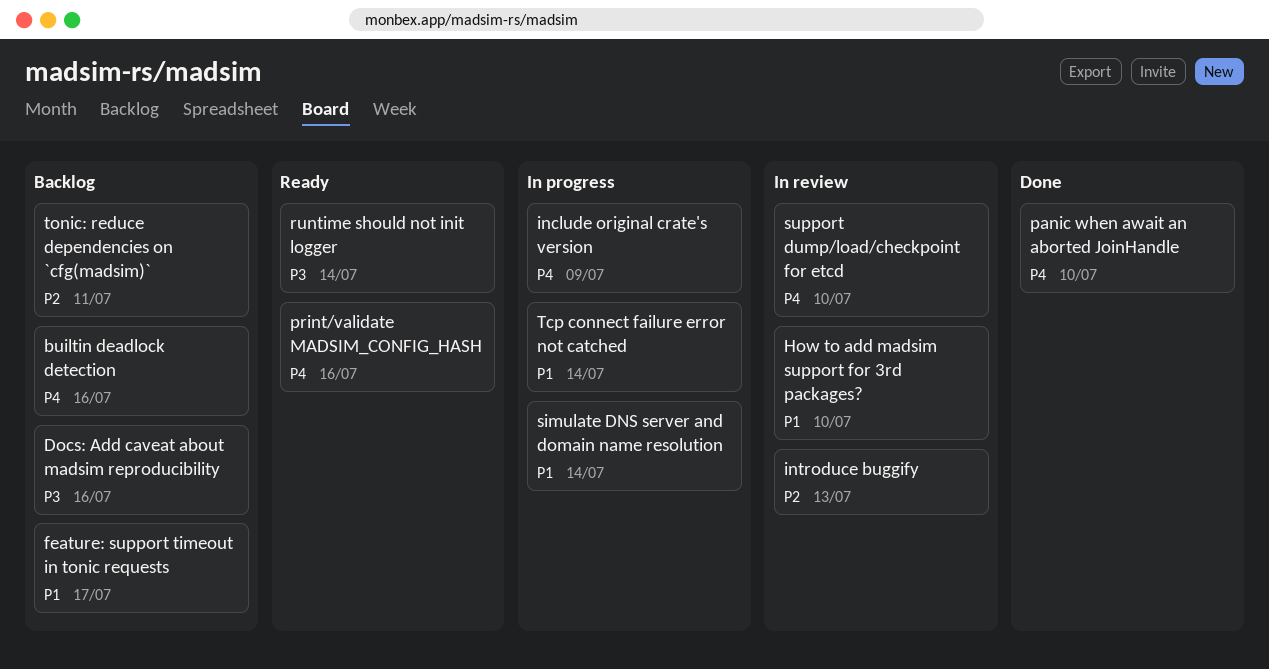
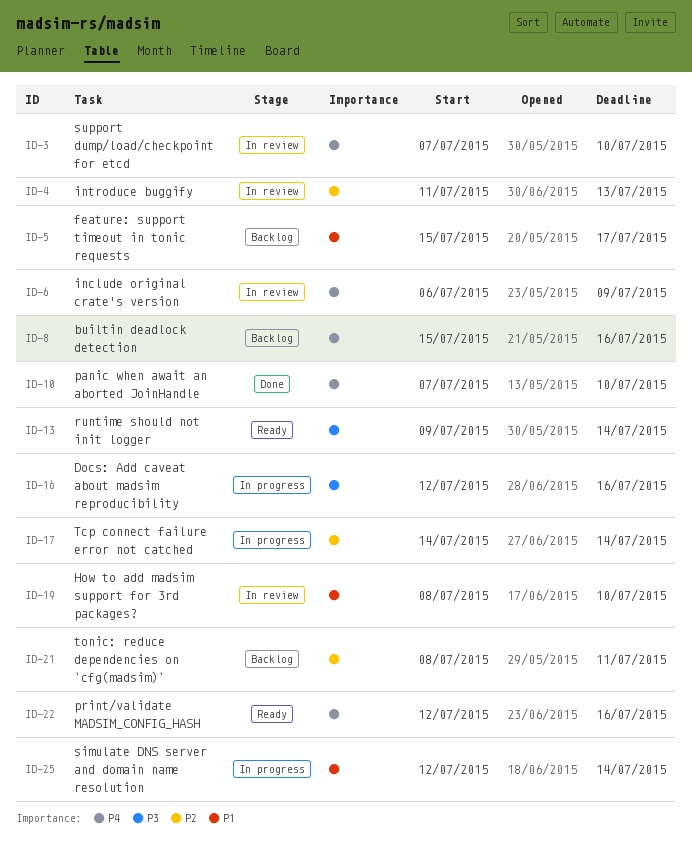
Docs: Add caveat about madsim reproducibility, status: Backlog -> In progress
include original crate's version, status: In progress -> In review
Tcp connect failure error not catched, priority: P1 -> P2

